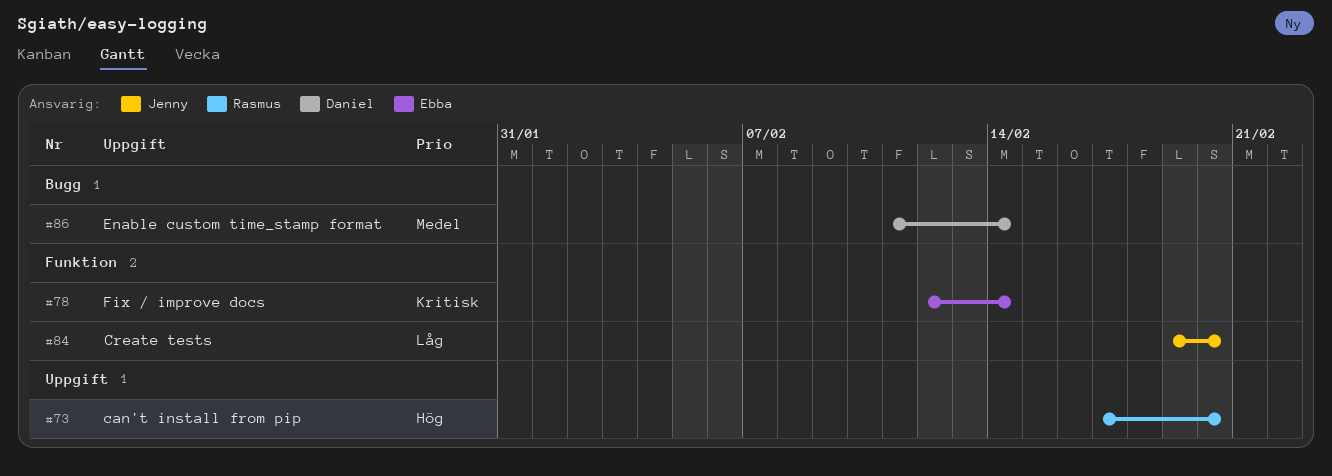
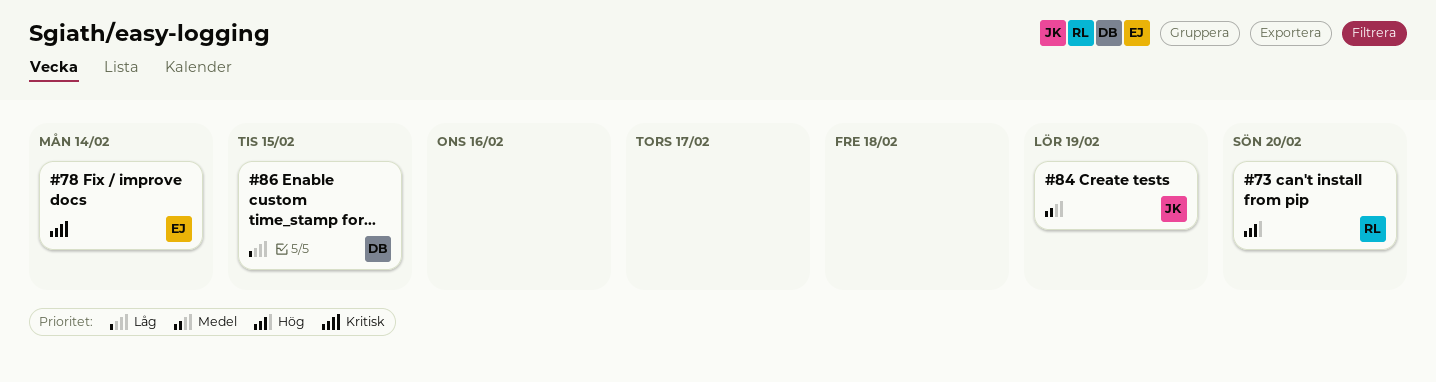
#84, priority: Låg -> Medel
#84, due: Feb 20 -> Feb 19
#86, priority: Medel -> Låg
#86, due: Feb 14 -> Feb 15

